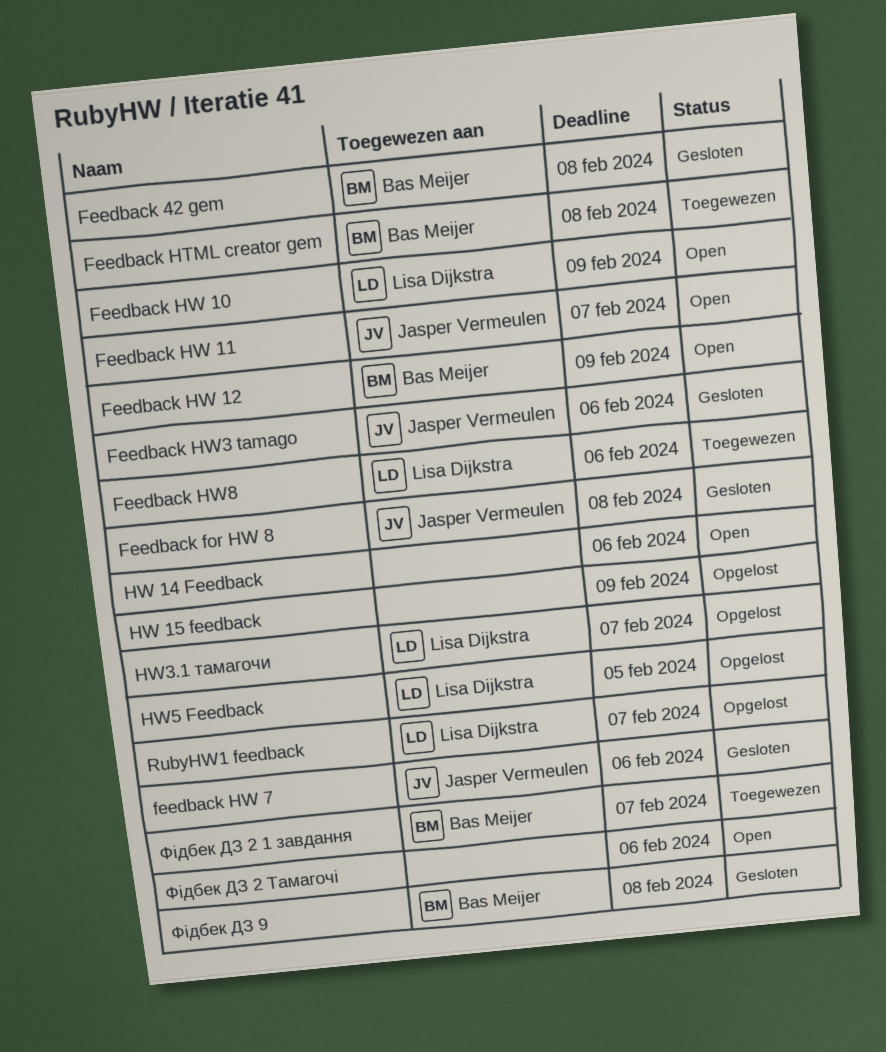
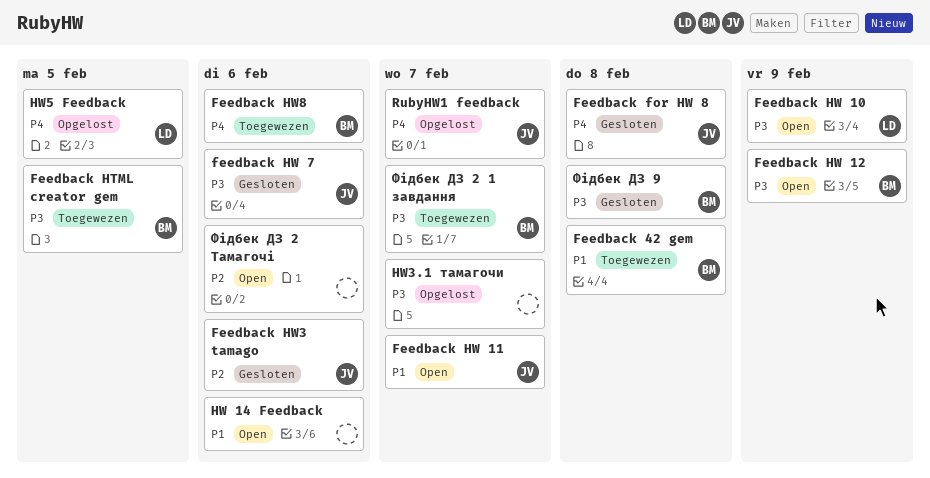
Feedback 42 gem, status: Gesloten -> Toegewezen
Feedback HTML creator gem, due: Feb 8 -> Feb 5
Feedback HW8, owner: Lisa Dijkstra -> Bas Meijer
HW 15 feedback: present -> none
HW3.1 тамагочи, owner: Lisa Dijkstra -> none
RubyHW1 feedback, owner: Lisa Dijkstra -> Jasper Vermeulen

